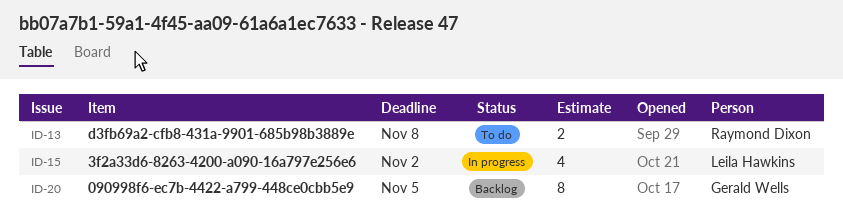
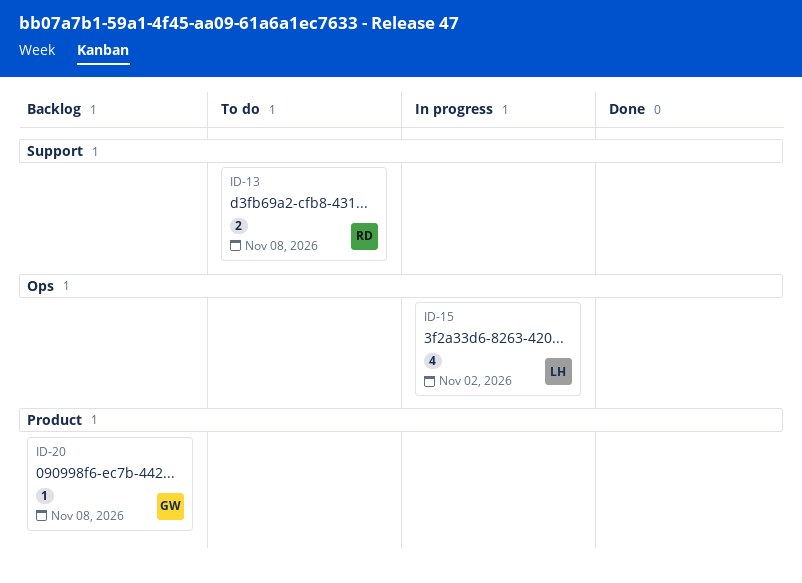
ID-20, estimate: 8 -> 1
ID-20, due: Nov 5 -> Nov 8

